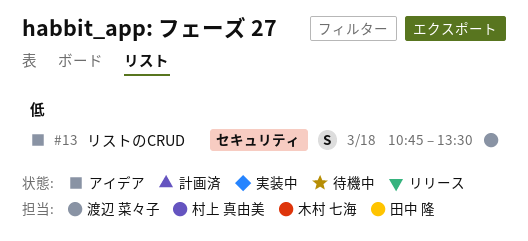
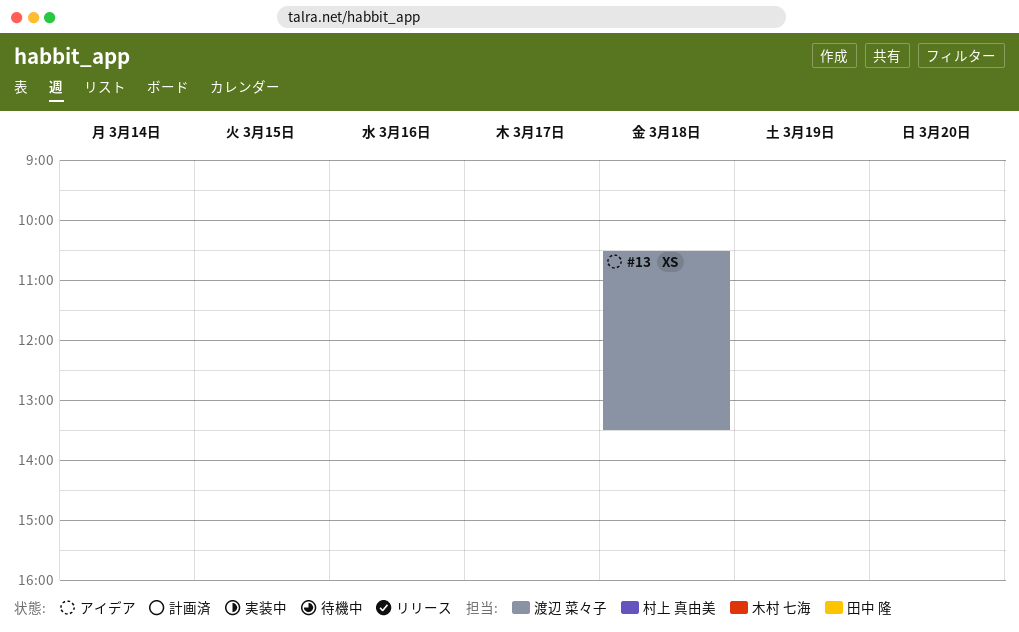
#13, estimate: S -> XS
#13, begins: 10:45 -> 10:30

